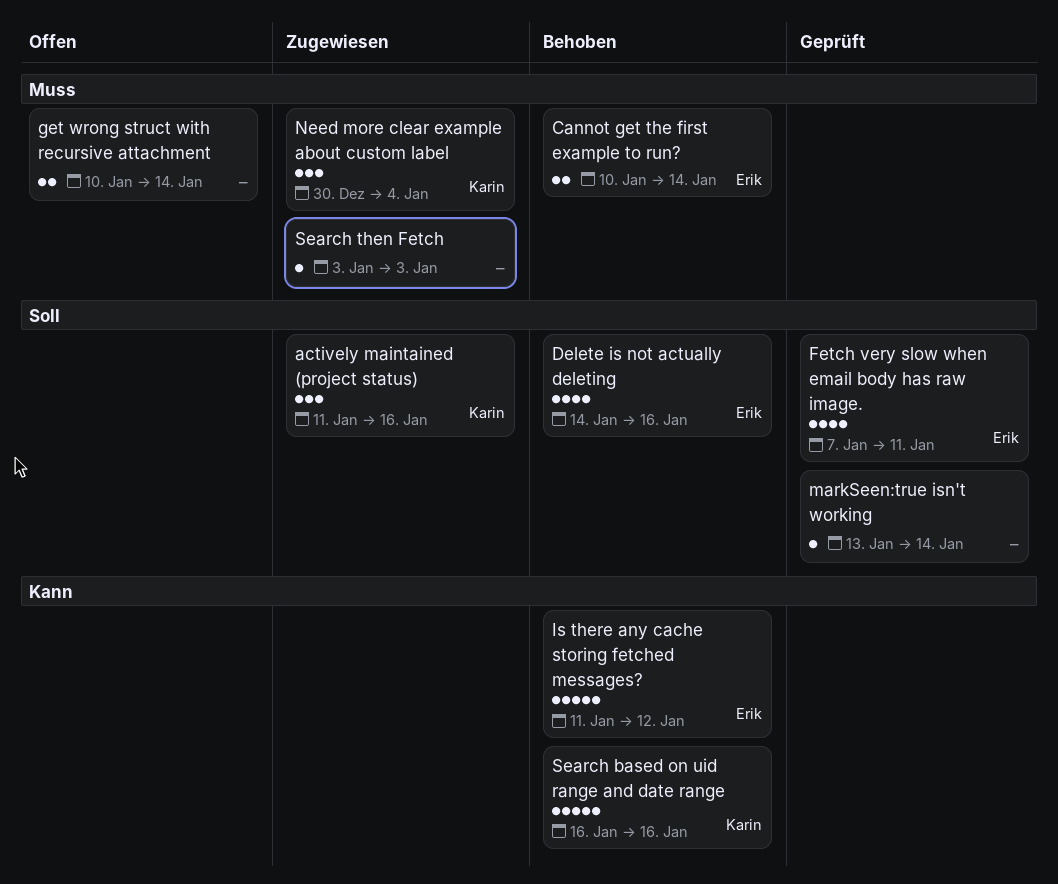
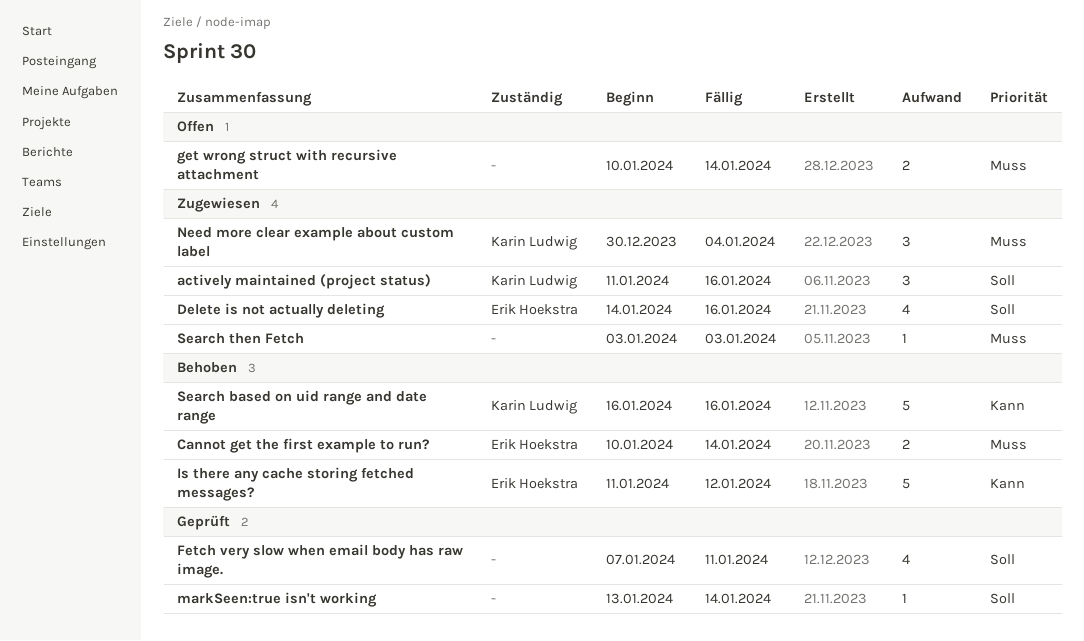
Delete is not actually deleting, status: Behoben -> Zugewiesen
Fetch very slow when email body has raw image., owner: Erik Hoekstra -> none

